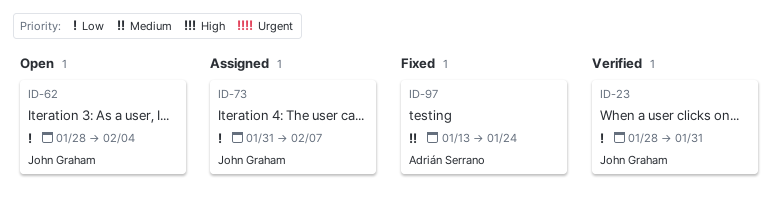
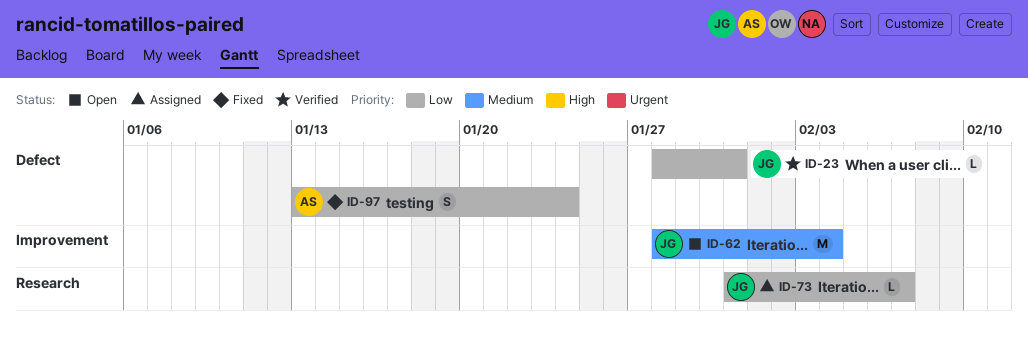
ID-62, priority: Low -> Medium
ID-97, priority: Medium -> Low

